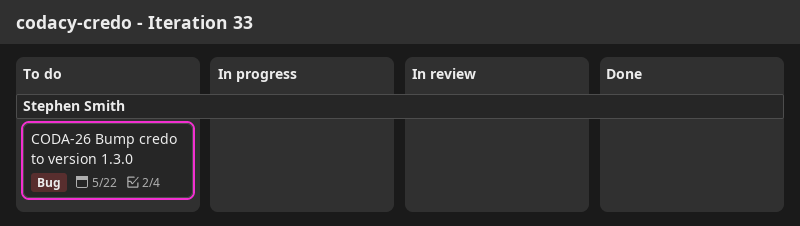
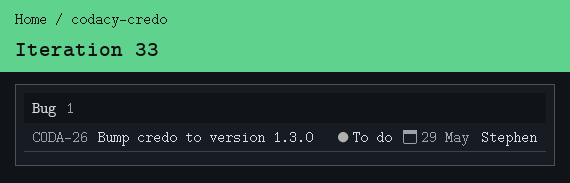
CODA-26, due: May 22 -> May 29

